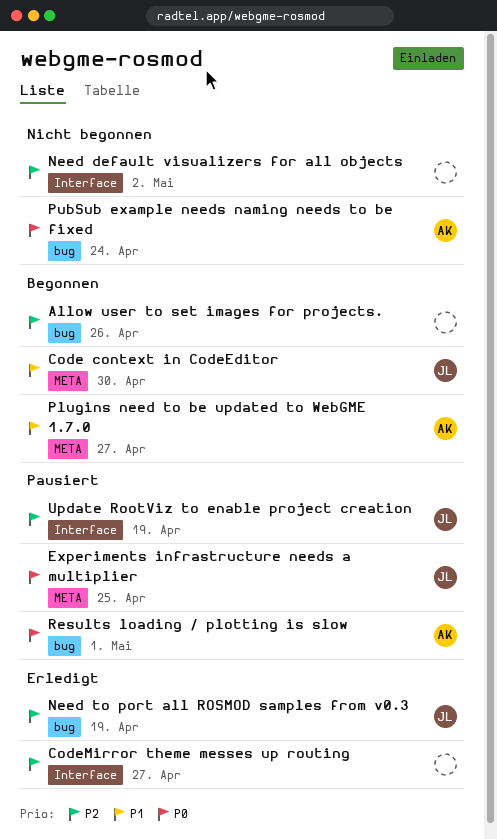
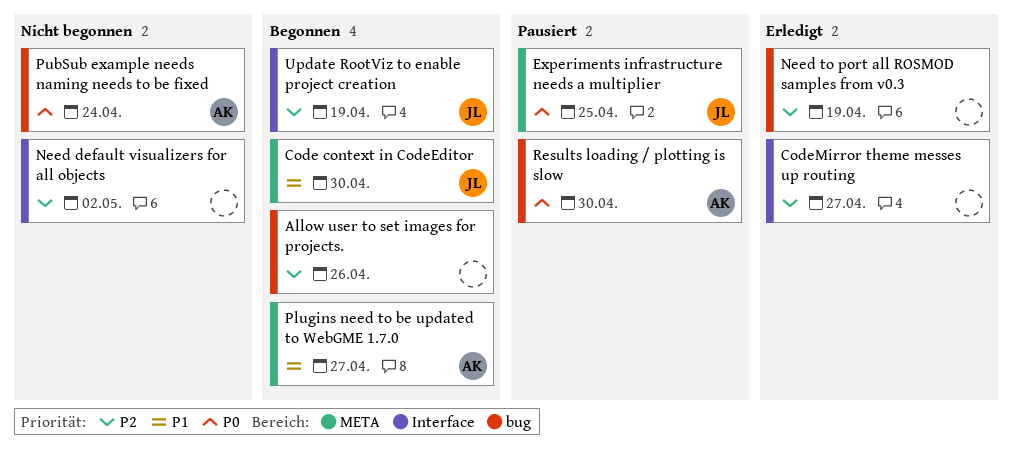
Need to port all ROSMOD samples from v0.3, owner: JL -> none
Results loading / plotting is slow, due: May 1 -> Apr 30
Update RootViz to enable project creation, status: Pausiert -> Begonnen

